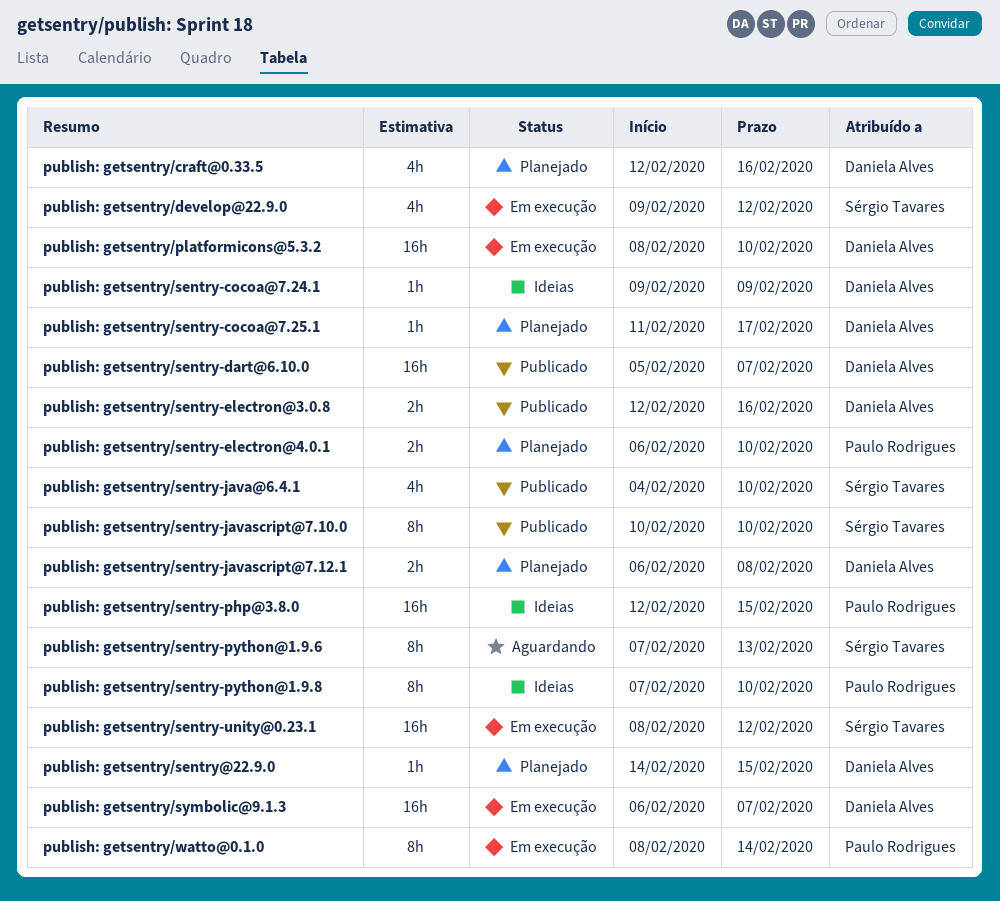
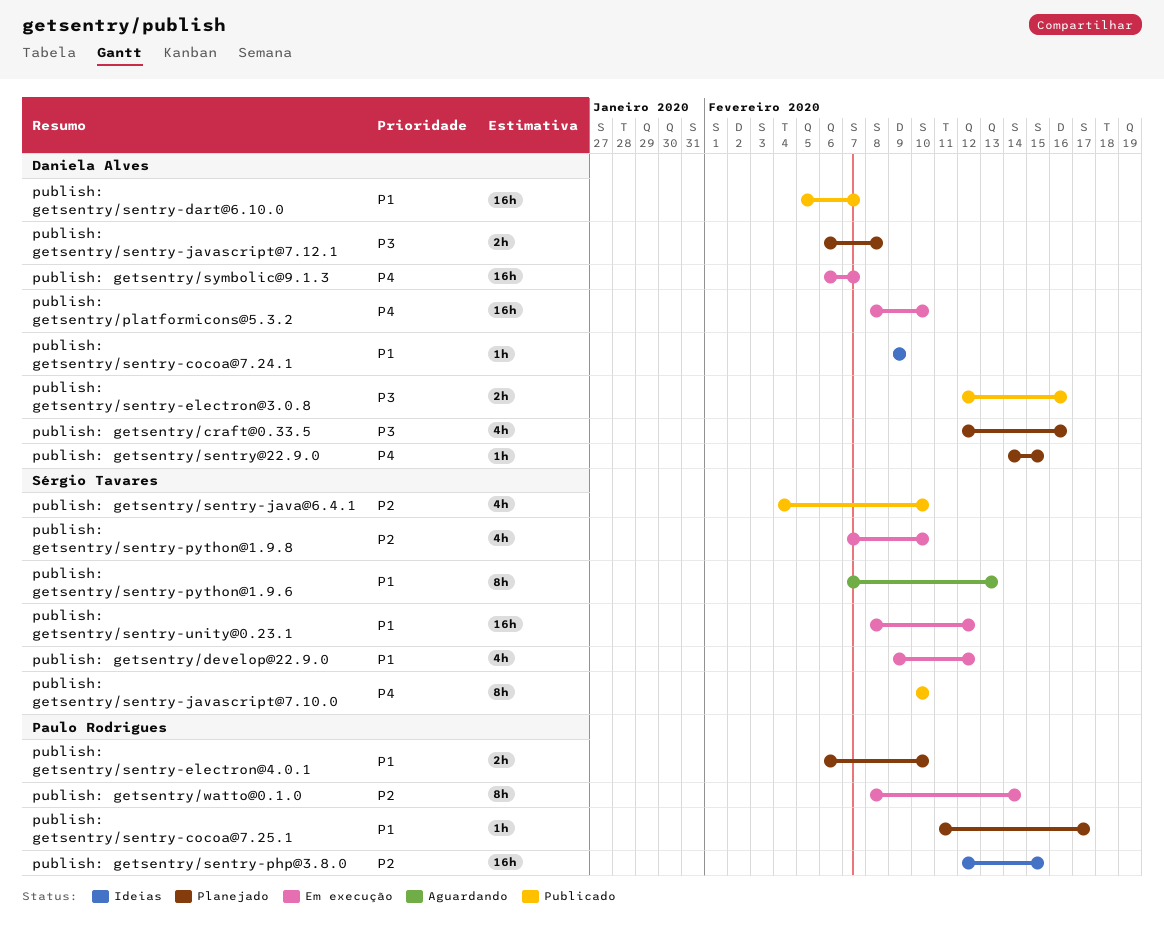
publish: getsentry/sentry-cocoa@7.25.1, owner: Daniela Alves -> Paulo Rodrigues
publish: getsentry/sentry-python@1.9.8, status: Ideias -> Em execução
publish: getsentry/sentry-python@1.9.8, owner: Paulo Rodrigues -> Sérgio Tavares
publish: getsentry/sentry-python@1.9.8, estimate: 8h -> 4h

